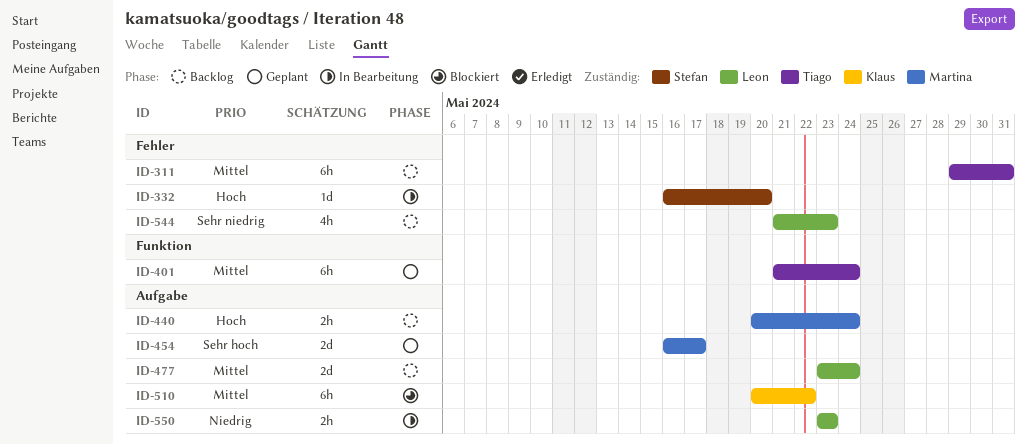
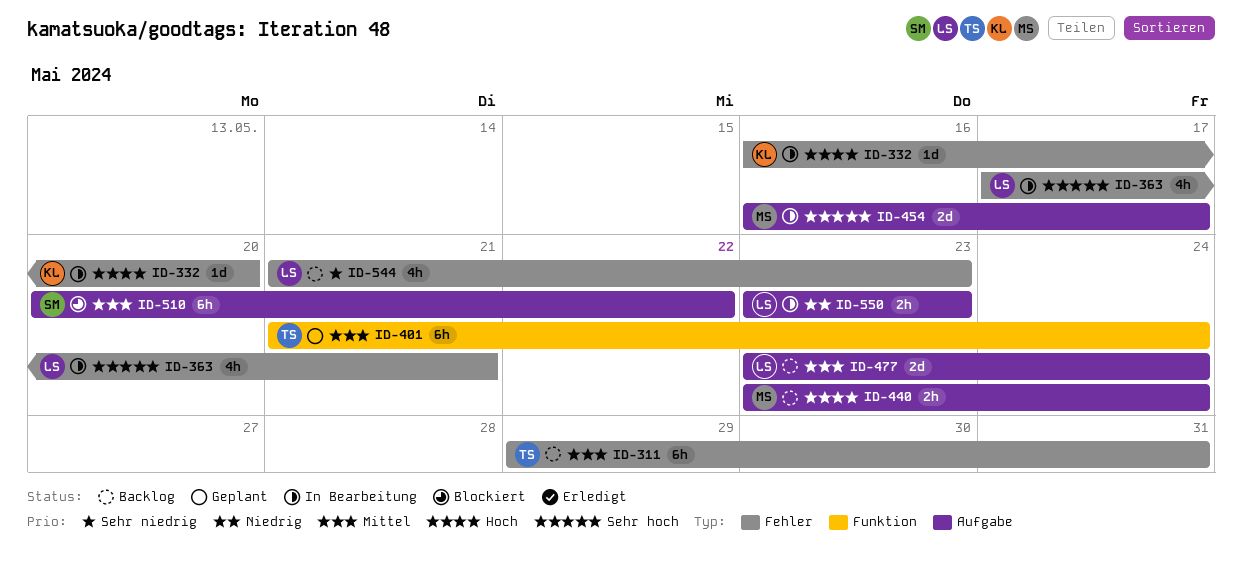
ID-332, owner: Stefan -> Klaus
ID-363: none -> present
ID-440, start: May 20 -> May 23
ID-454, status: Geplant -> In Bearbeitung
ID-510, owner: Klaus -> Stefan

